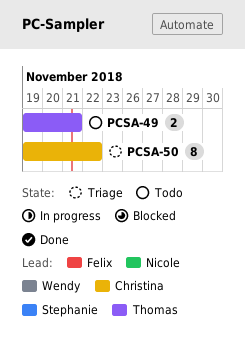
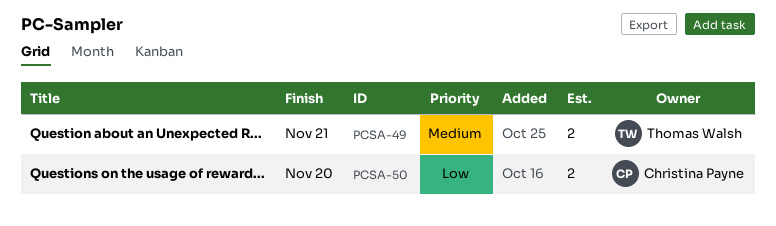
PCSA-50, estimate: 8 -> 2
PCSA-50, due: Nov 22 -> Nov 20

